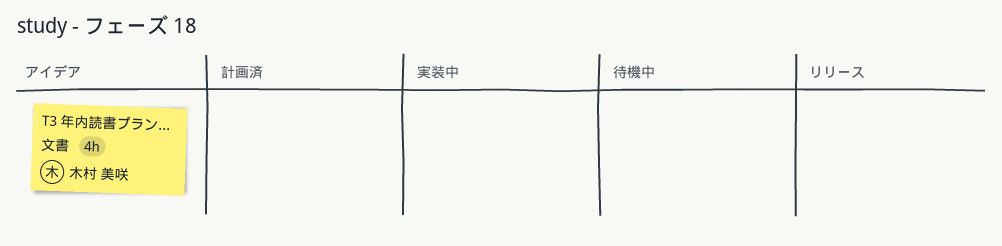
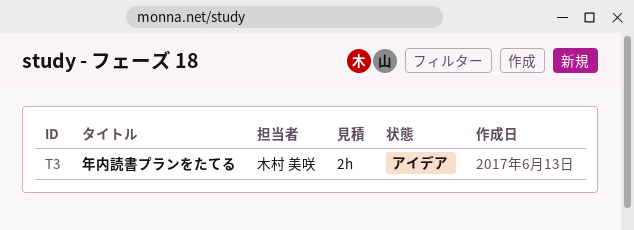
T3, estimate: 4h -> 2h

